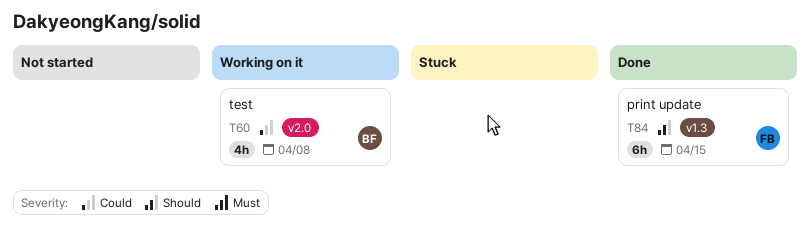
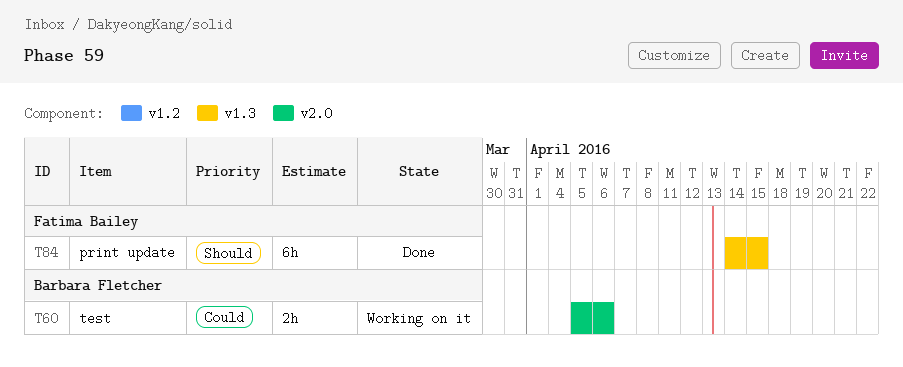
T60, estimate: 4h -> 2h
T60, due: Apr 8 -> Apr 6

